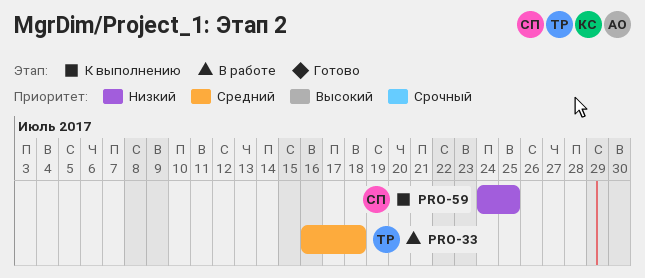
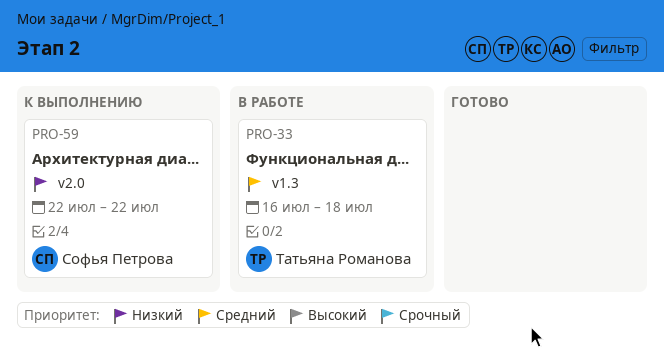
PRO-59, start: Jul 24 -> Jul 22
PRO-59, due: Jul 25 -> Jul 22

